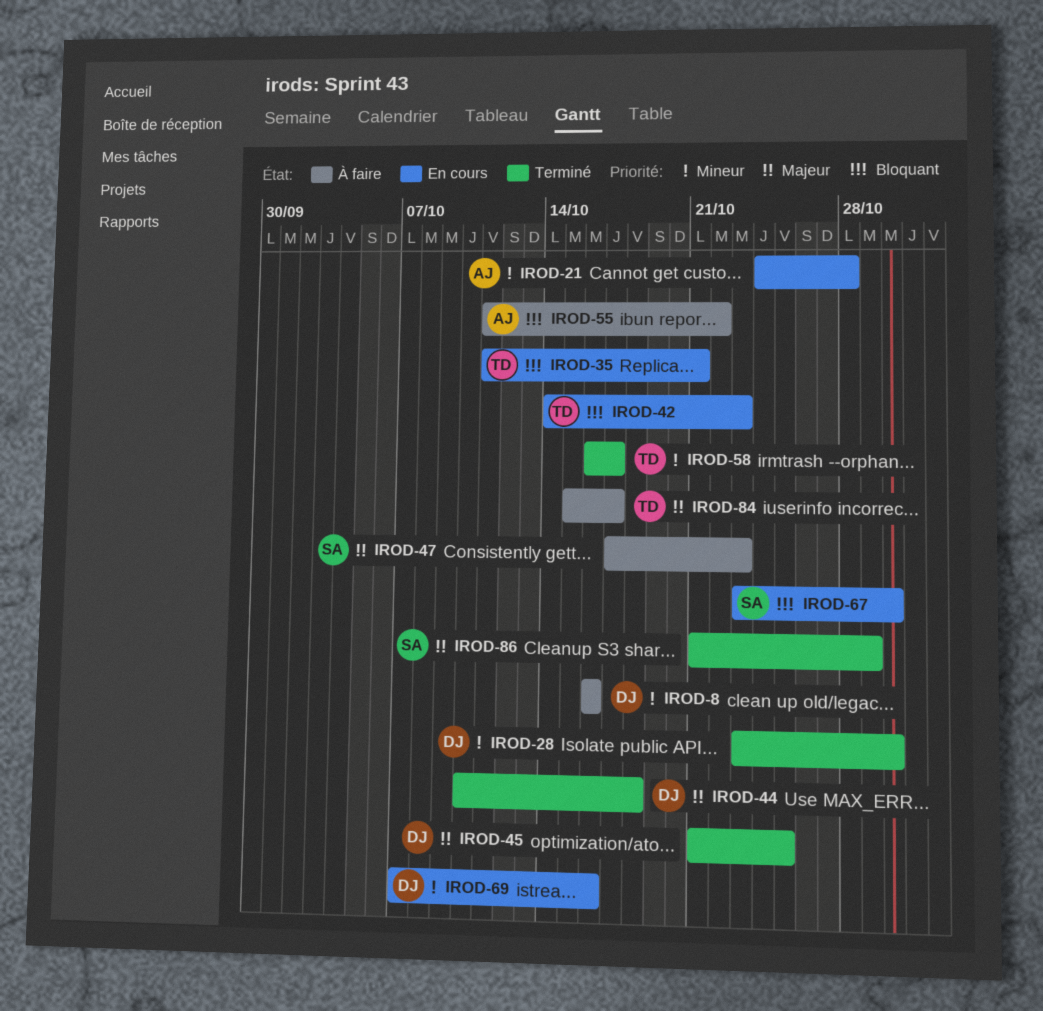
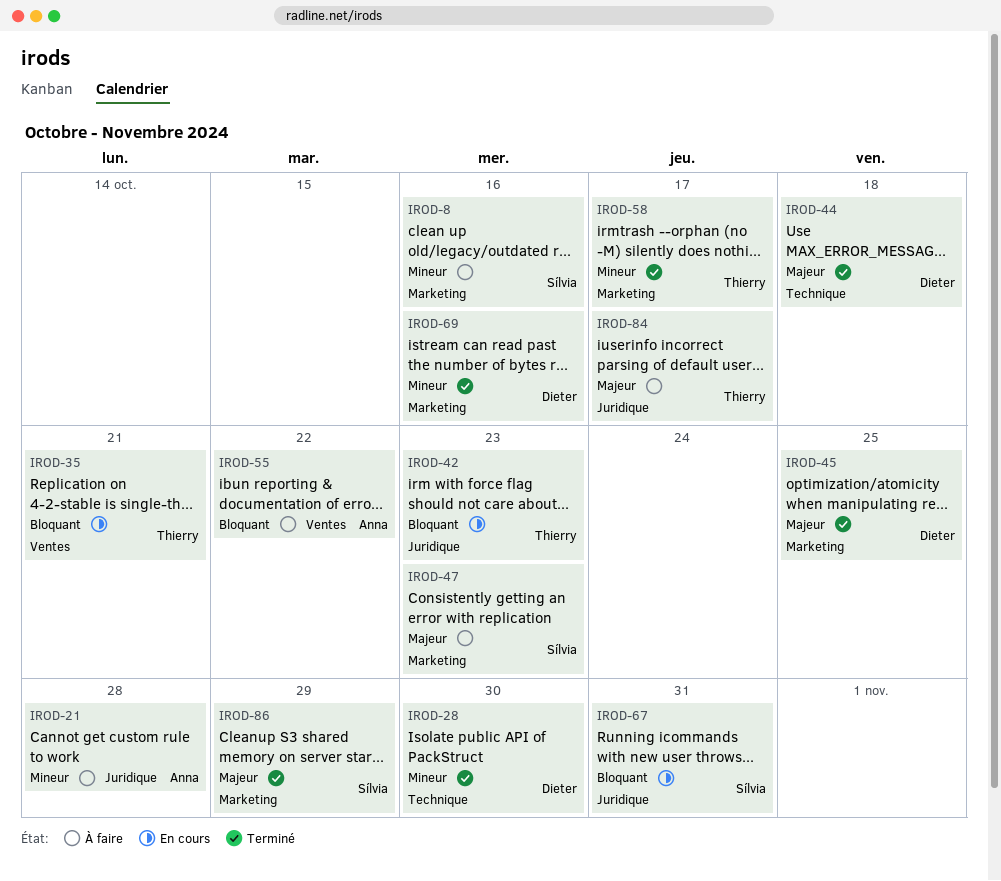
IROD-8, owner: Dieter -> Sílvia
IROD-21, status: En cours -> À faire
IROD-67, due: Oct 30 -> Oct 31
IROD-69, status: En cours -> Terminé

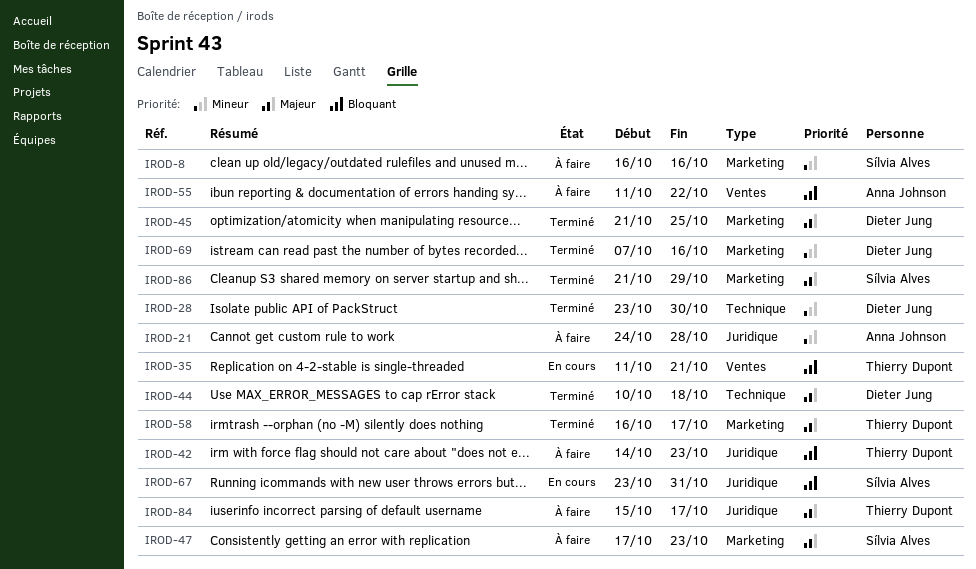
IROD-42, status: En cours -> À faire
IROD-58, priority: Mineur -> Majeur

